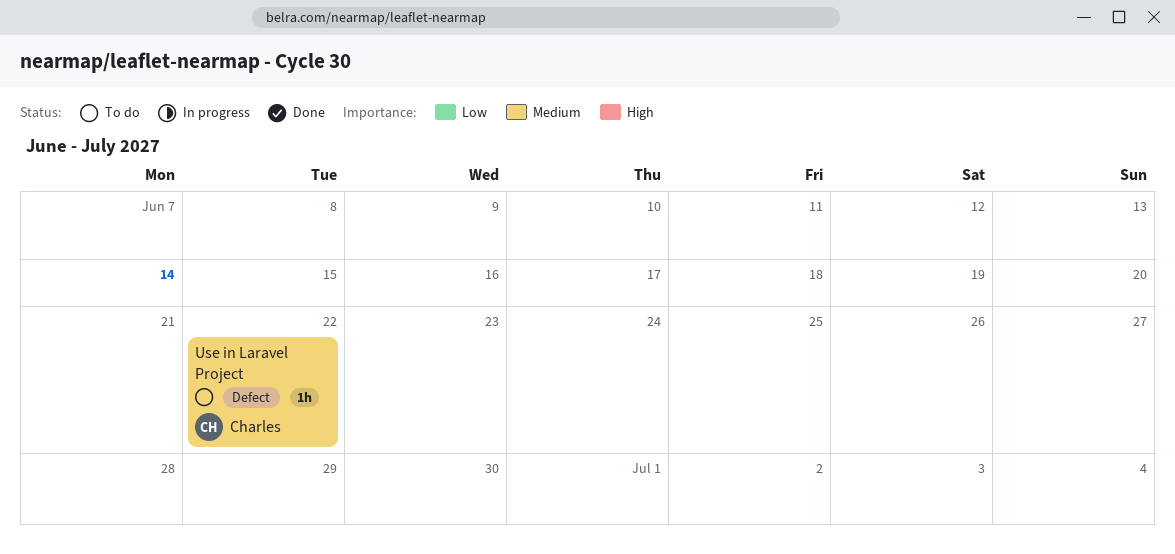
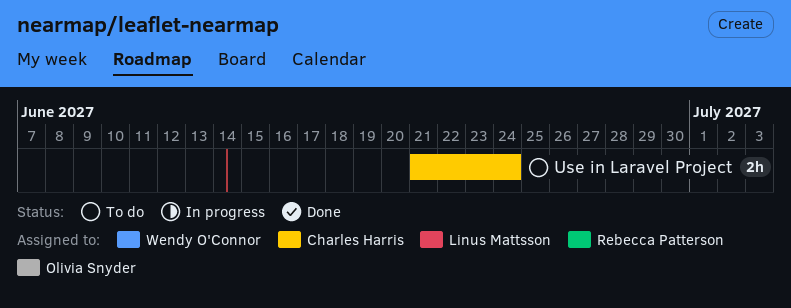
Use in Laravel Project, estimate: 1h -> 2h
Use in Laravel Project, due: Jun 22 -> Jun 24

